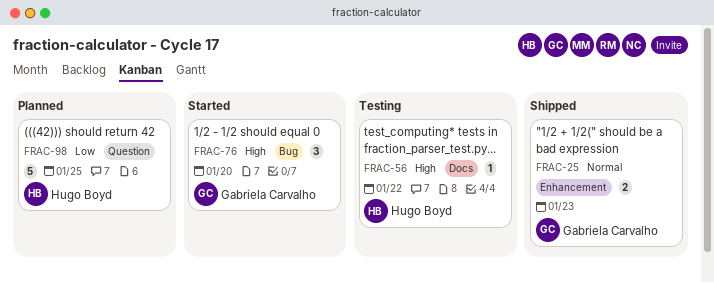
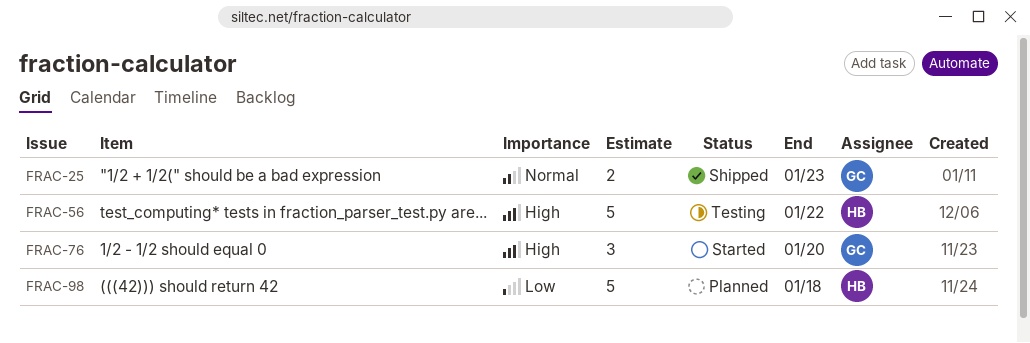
FRAC-56, estimate: 1 -> 5
FRAC-98, due: Jan 25 -> Jan 18

